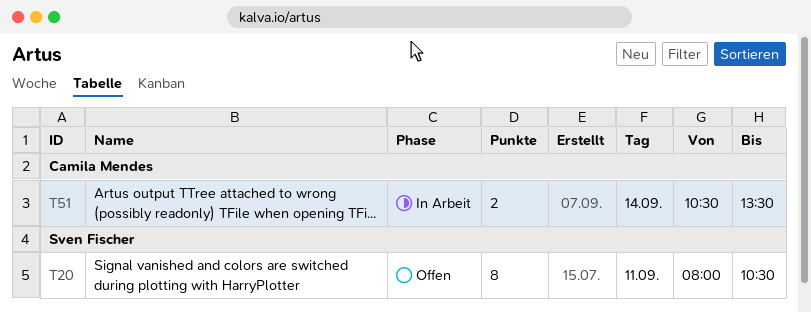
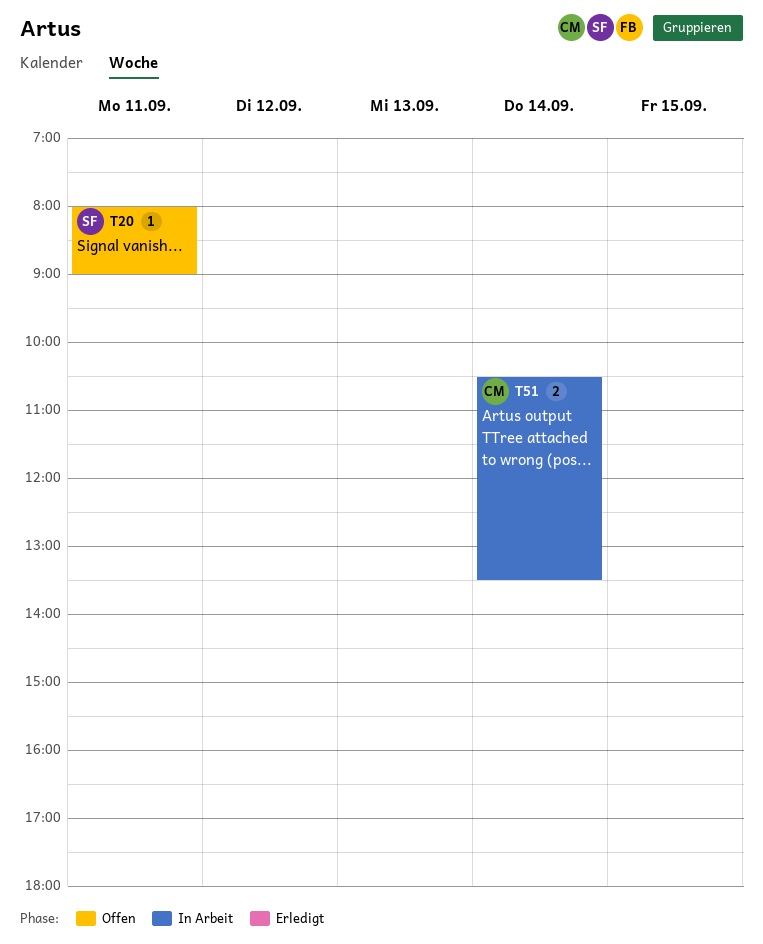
T20, estimate: 8 -> 1
T20, ends: 10:30 -> 09:00

